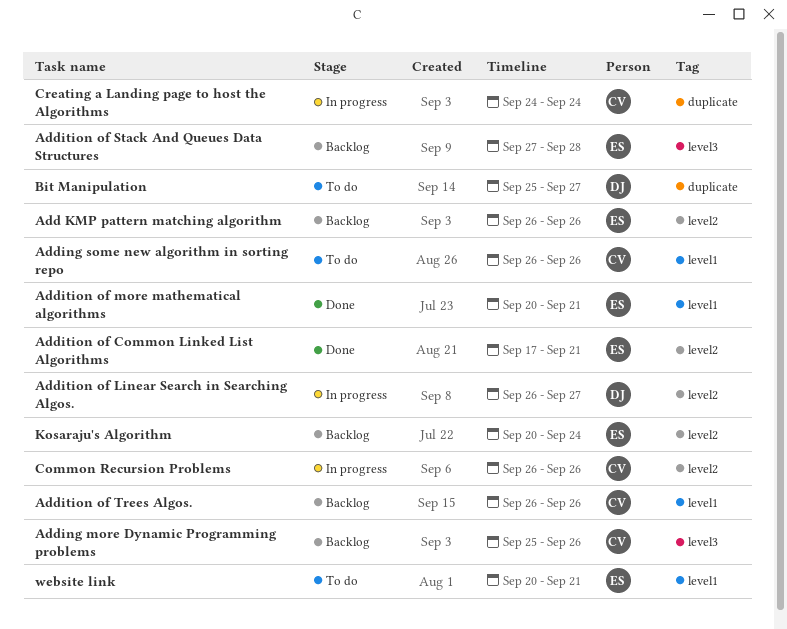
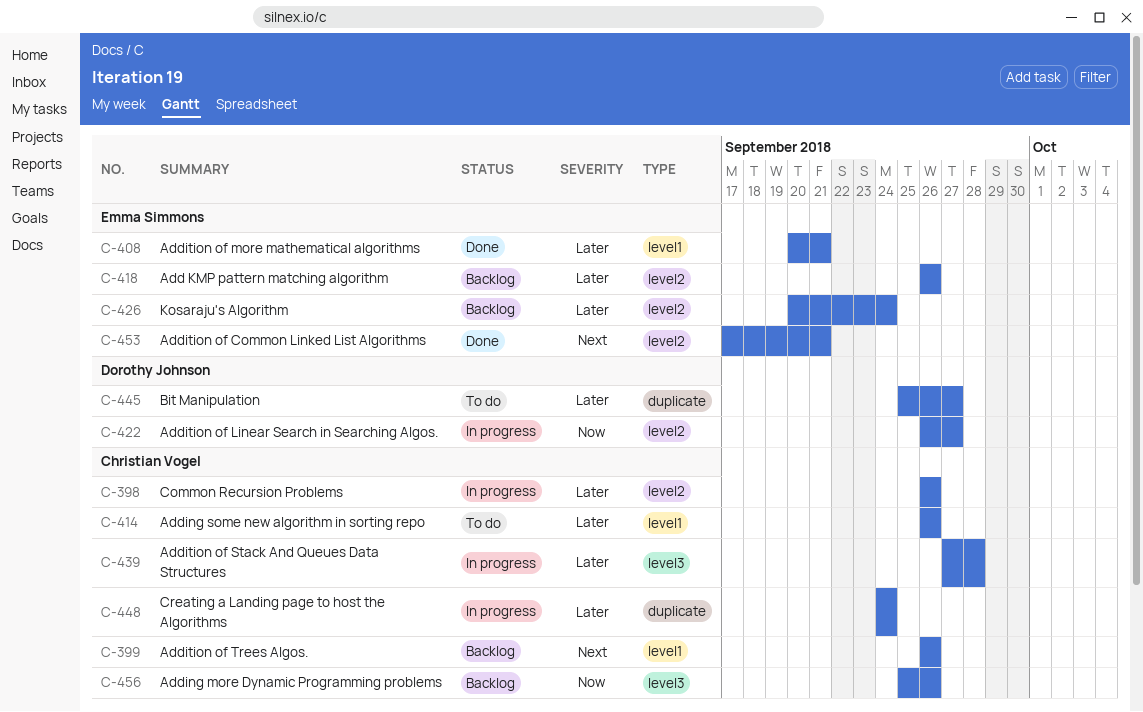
Addition of Stack And Queues Data Structures, status: Backlog -> In progress
Addition of Stack And Queues Data Structures, owner: Emma Simmons -> Christian Vogel
website link: present -> none

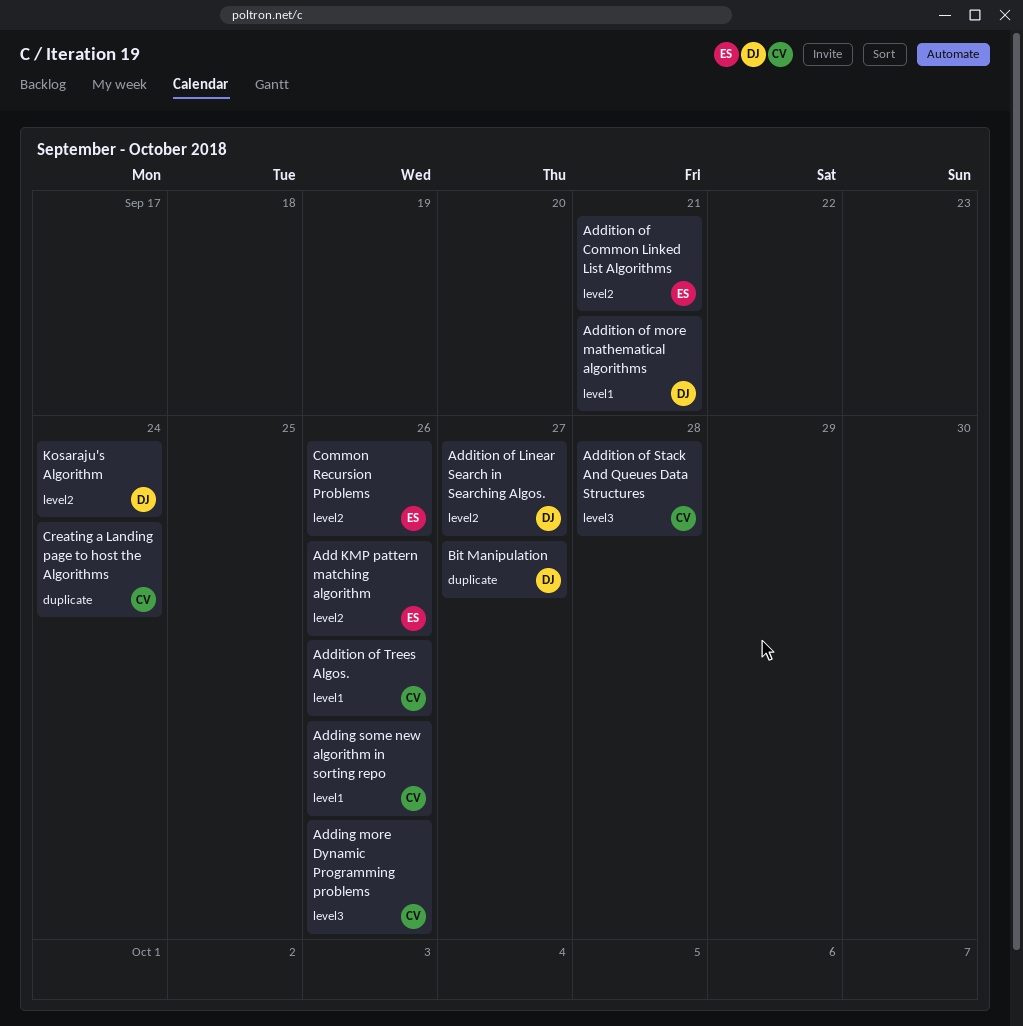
Addition of more mathematical algorithms, owner: Emma Simmons -> Dorothy Johnson
Common Recursion Problems, owner: Christian Vogel -> Emma Simmons
Kosaraju's Algorithm, owner: Emma Simmons -> Dorothy Johnson

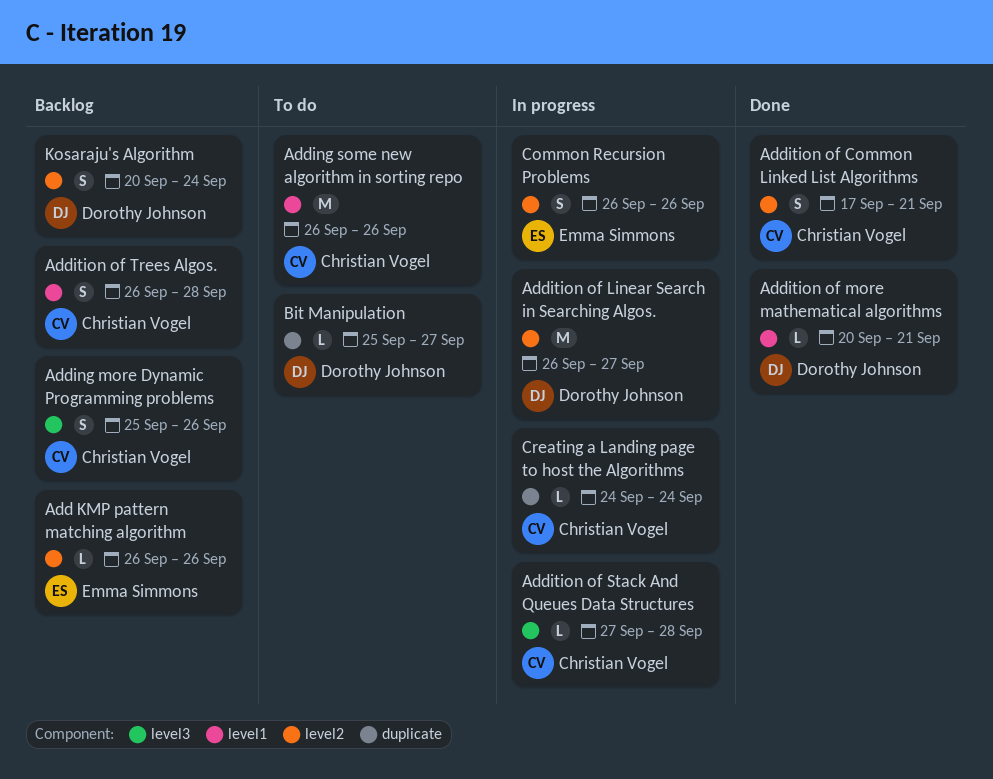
Addition of Common Linked List Algorithms, owner: Emma Simmons -> Christian Vogel
Addition of Trees Algos., due: Sep 26 -> Sep 28

